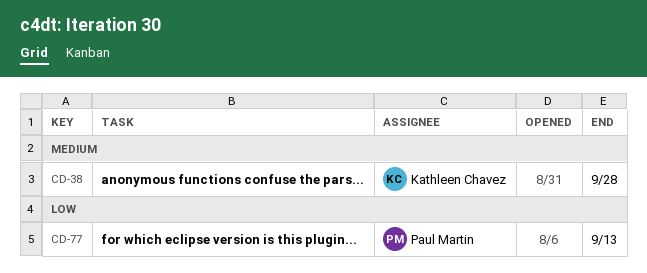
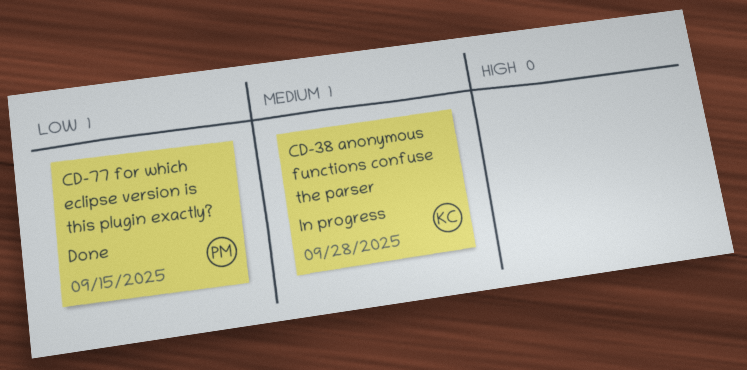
CD-77, due: Sep 13 -> Sep 15

